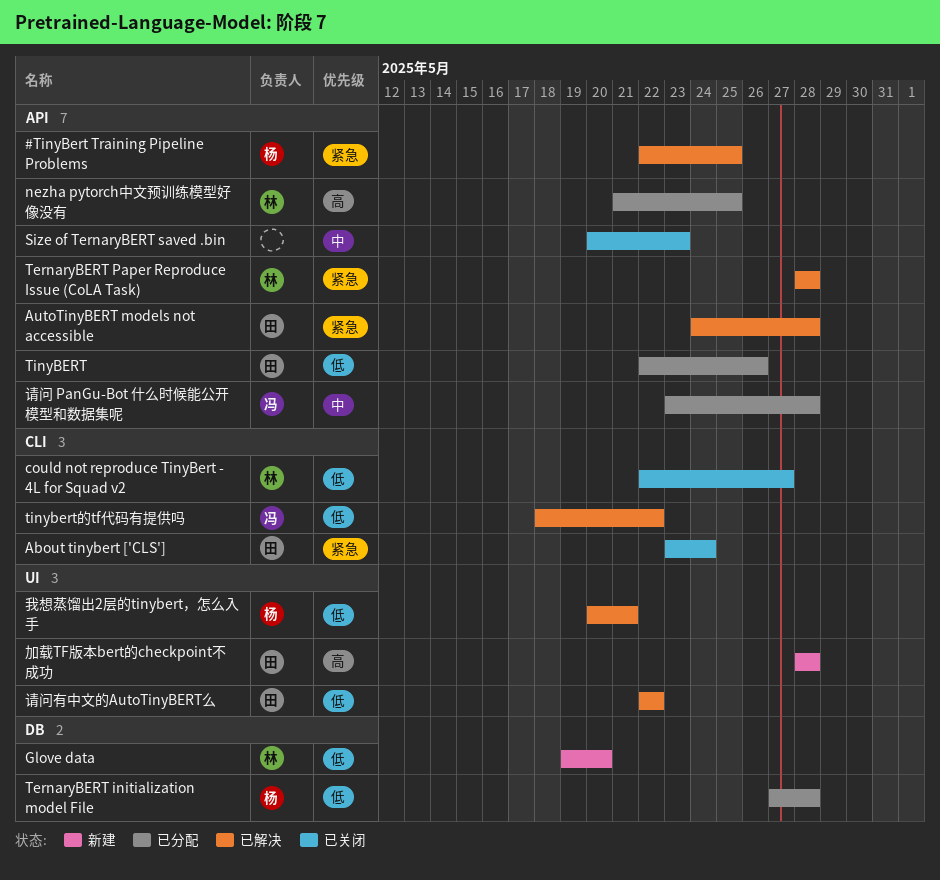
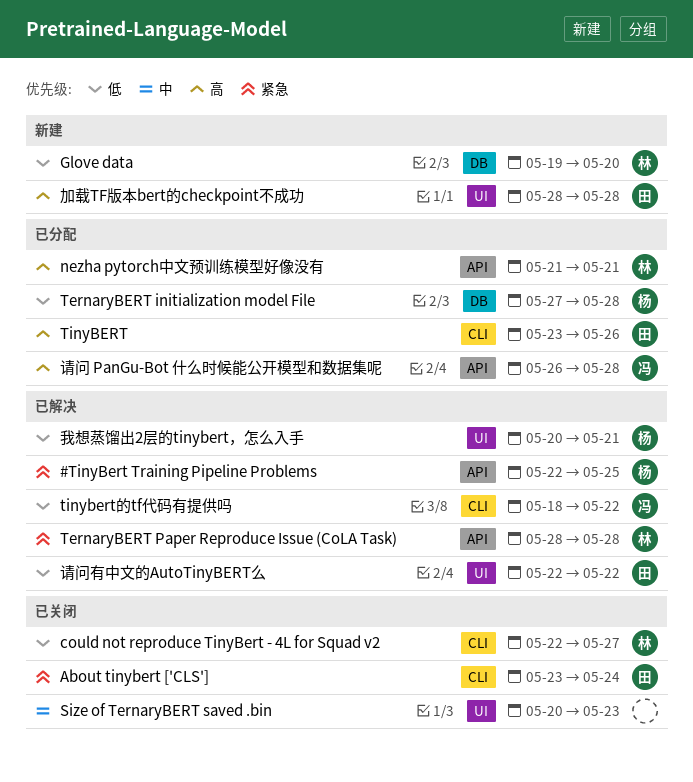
AutoTinyBERT models not accessible: present -> none
nezha pytorch中文预训练模型好像没有, due: May 25 -> May 21
Size of TernaryBERT saved .bin, label: API -> UI
TinyBERT, priority: 低 -> 高
TinyBERT, label: API -> CLI
TinyBERT, start: May 22 -> May 23
请问 PanGu-Bot 什么时候能公开模型和数据集呢, priority: 中 -> 高
请问 PanGu-Bot 什么时候能公开模型和数据集呢, start: May 23 -> May 26

